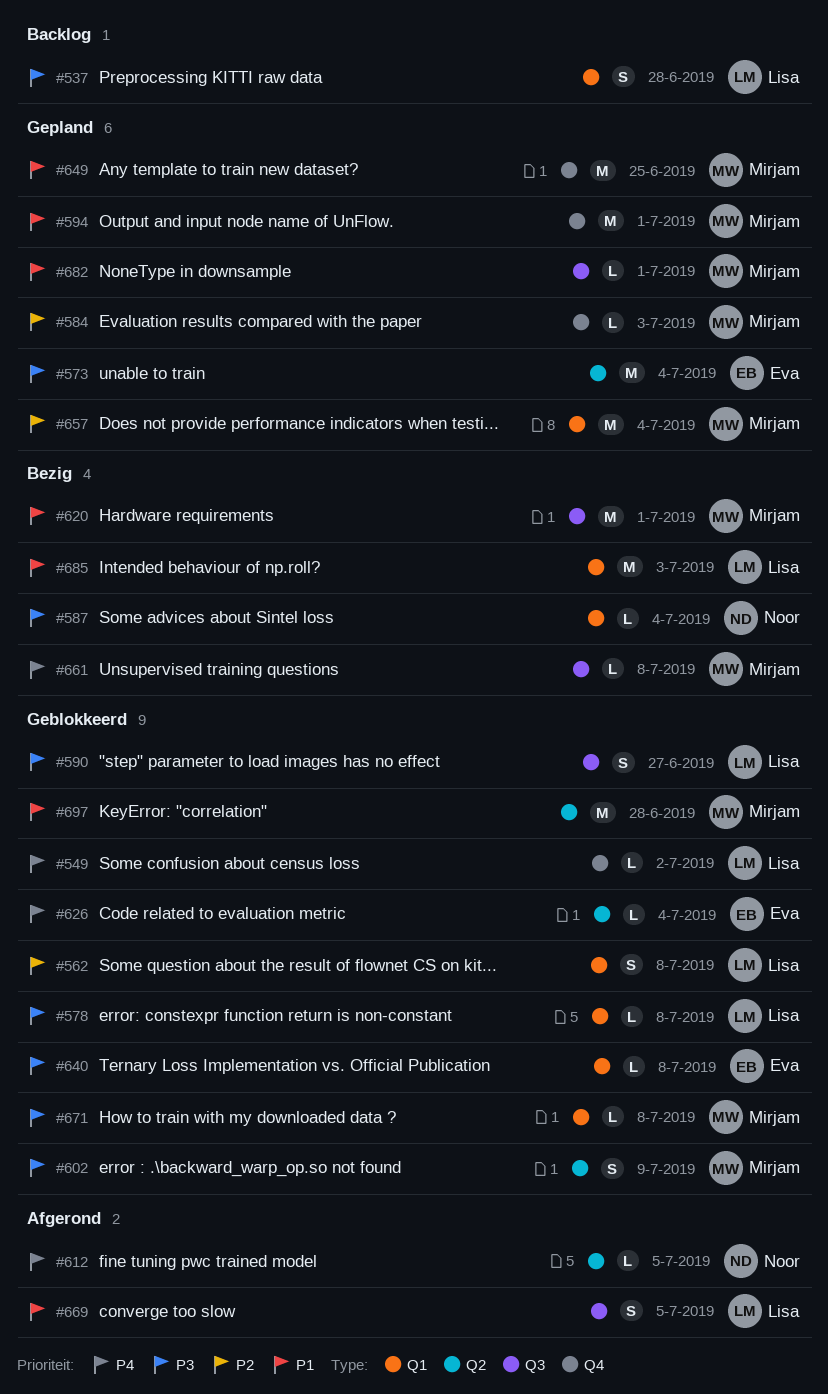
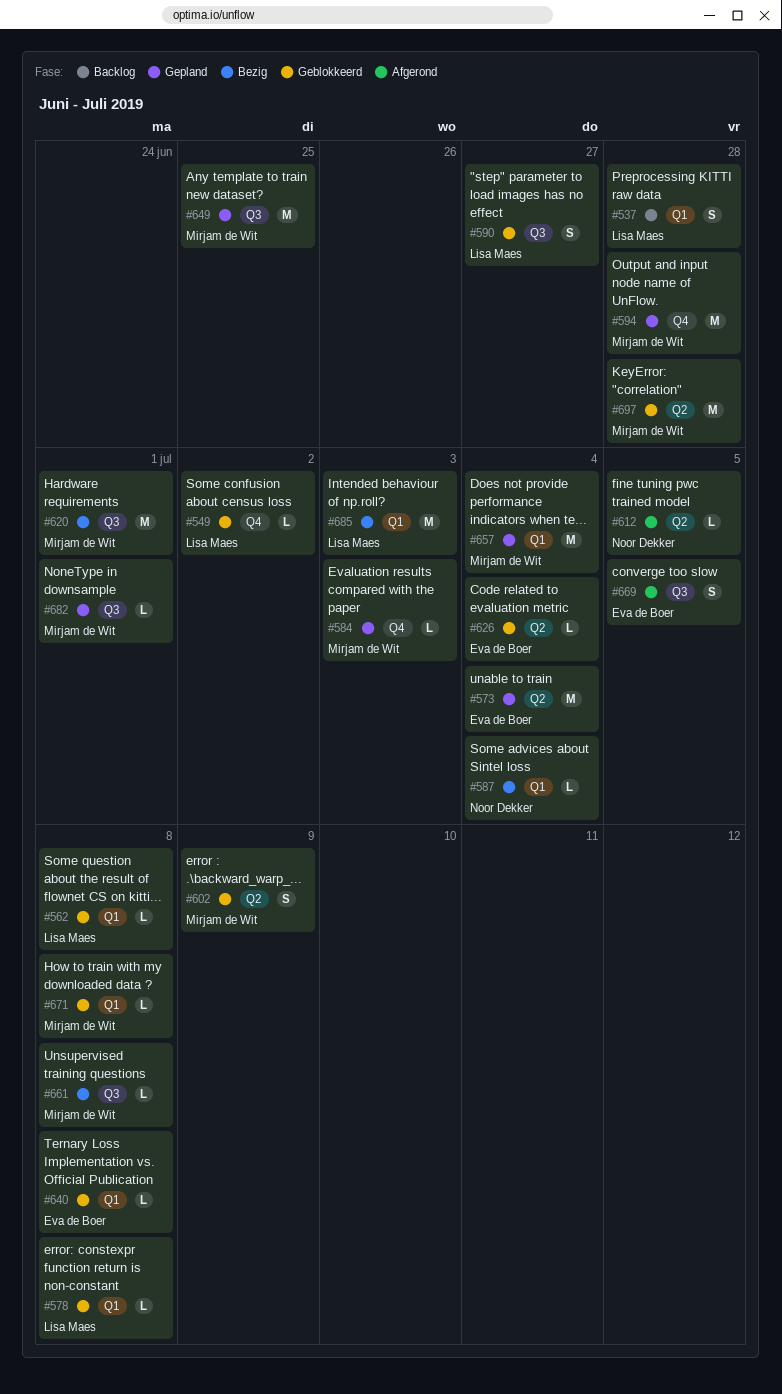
#562, estimate: S -> L
#594, due: Jul 1 -> Jun 28
#649, label: Q4 -> Q3
#669, owner: Lisa Maes -> Eva de Boer

